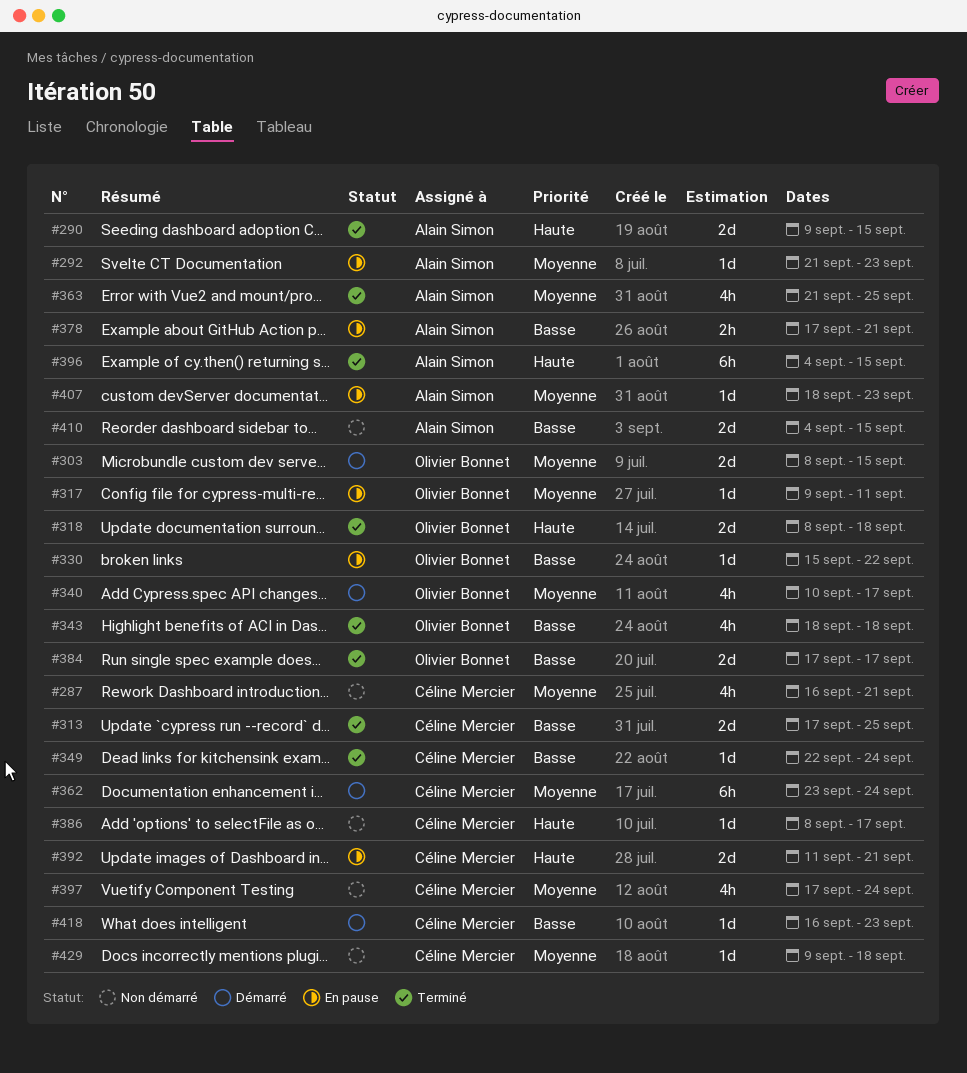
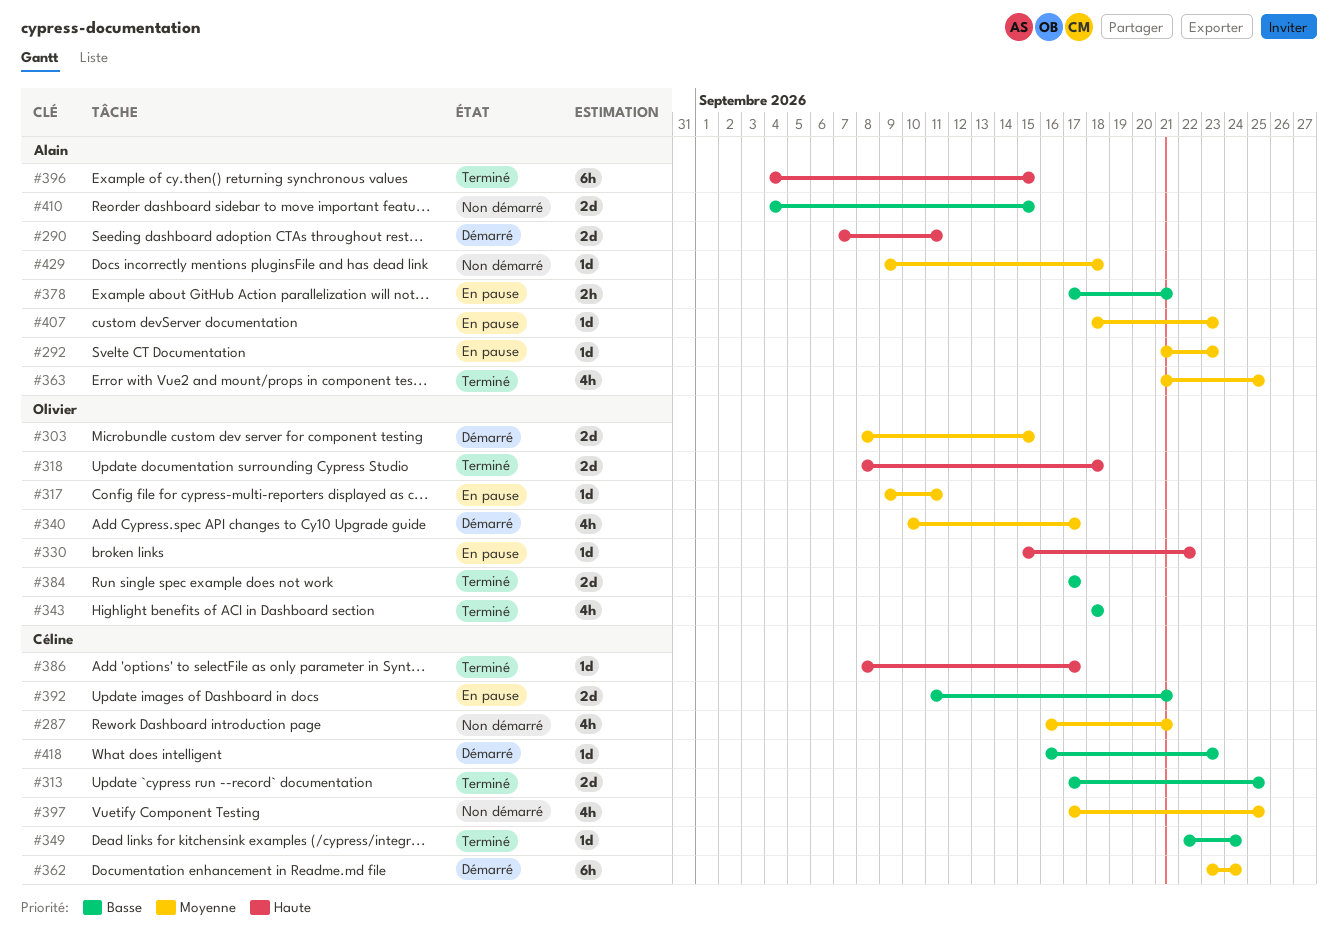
#290, status: Terminé -> Démarré
#290, start: Sep 9 -> Sep 7
#290, due: Sep 15 -> Sep 11
#330, priority: Basse -> Haute
#386, status: Non démarré -> Terminé
#392, priority: Haute -> Basse
#397, due: Sep 24 -> Sep 25
#429, owner: Céline Mercier -> Alain Simon

